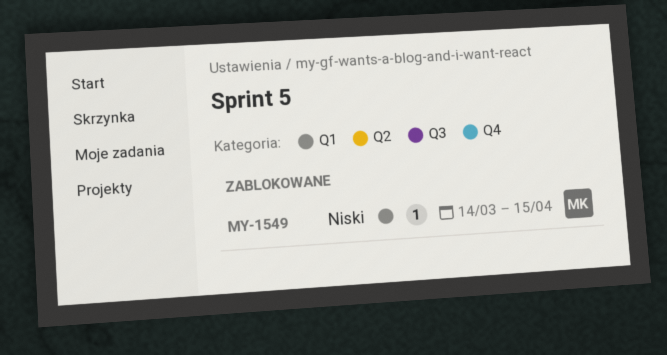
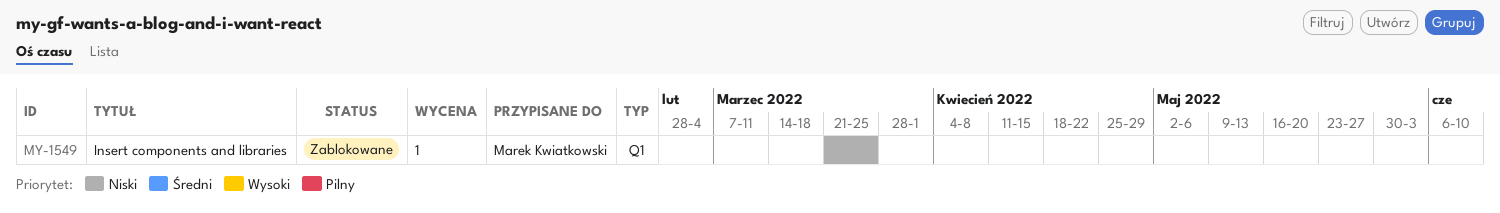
MY-1549, start: Mar 14 -> Mar 21
MY-1549, due: Apr 15 -> Mar 25

